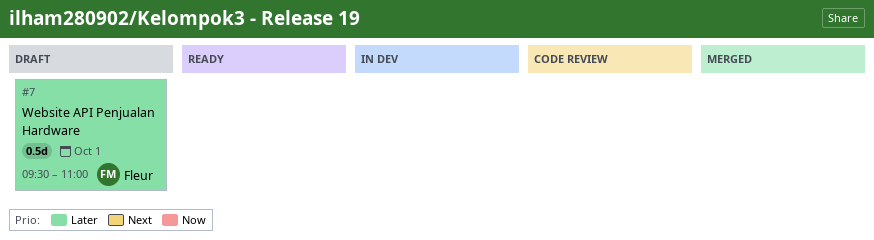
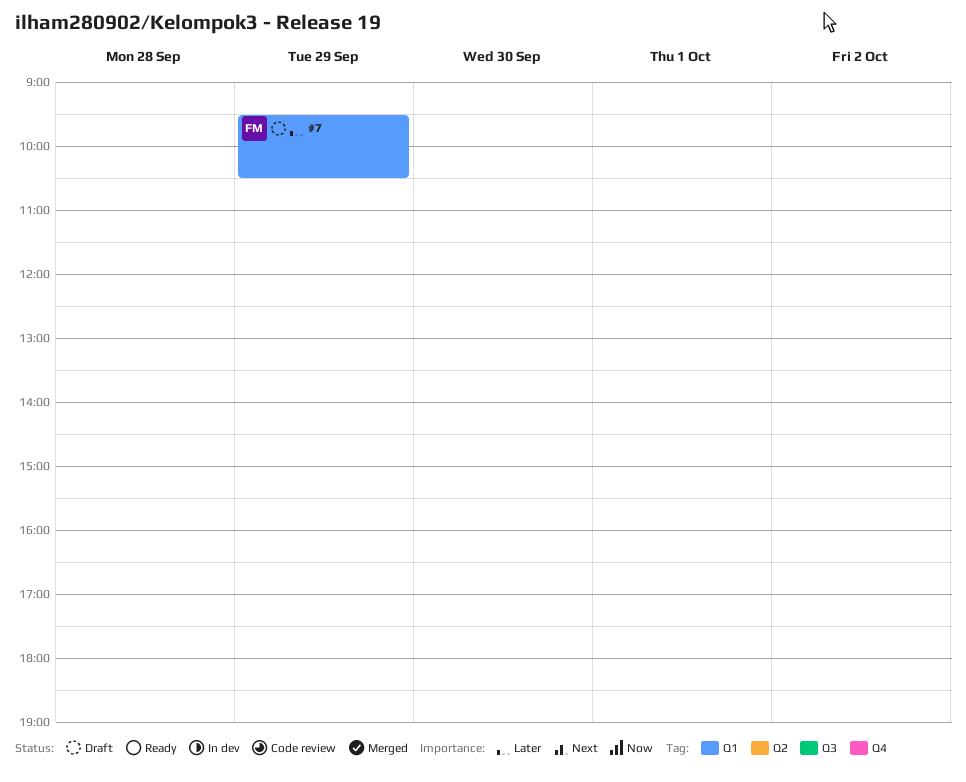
#7, day: Oct 1 -> Sep 29
#7, ends: 11:00 -> 10:30

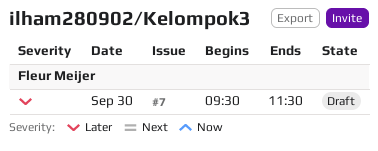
#7, day: Sep 29 -> Sep 30
#7, ends: 10:30 -> 11:30

